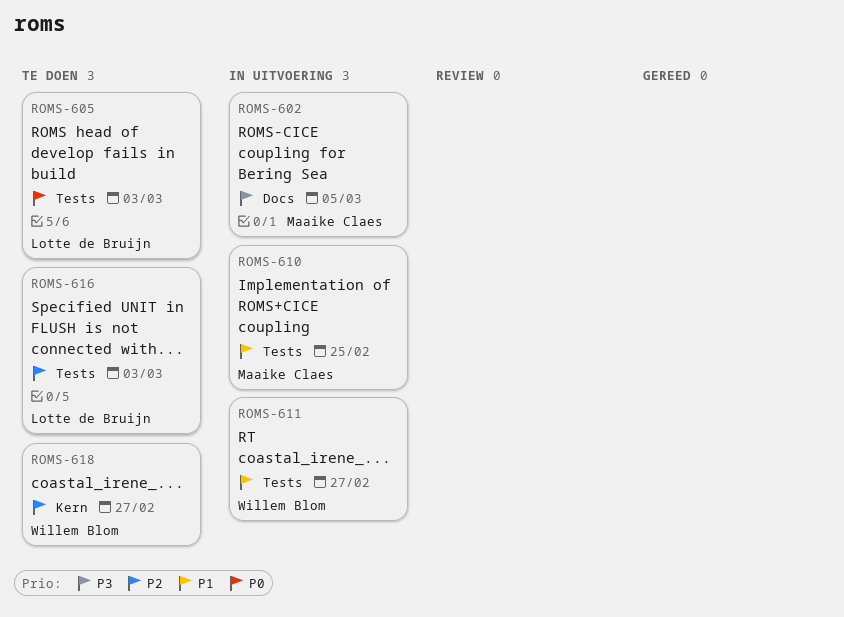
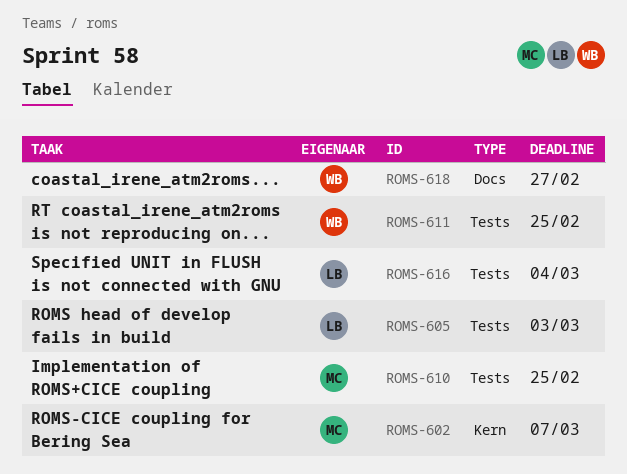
ROMS-602, label: Docs -> Kern
ROMS-602, due: Mar 5 -> Mar 7
ROMS-611, due: Feb 27 -> Feb 25
ROMS-616, due: Mar 3 -> Mar 4
ROMS-618, label: Kern -> Docs

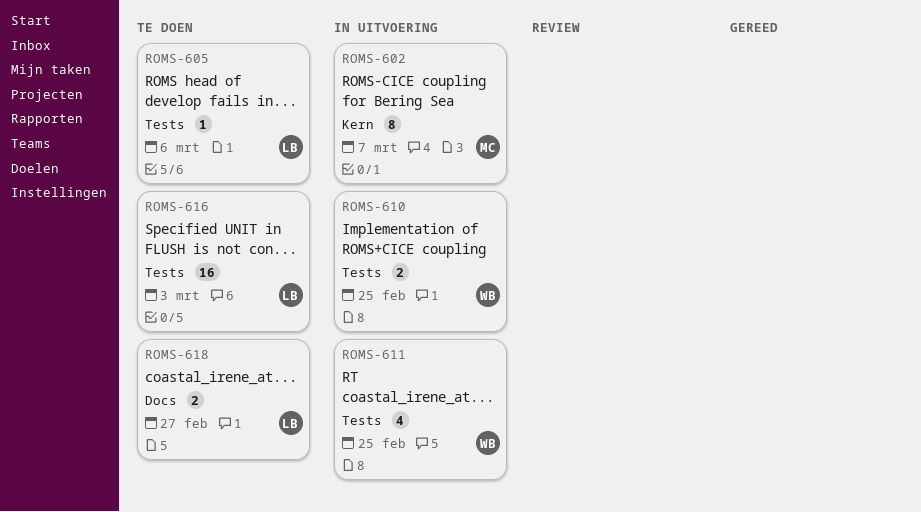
ROMS-605, due: Mar 3 -> Mar 6
ROMS-610, owner: MC -> WB
ROMS-616, due: Mar 4 -> Mar 3
ROMS-618, owner: WB -> LB

